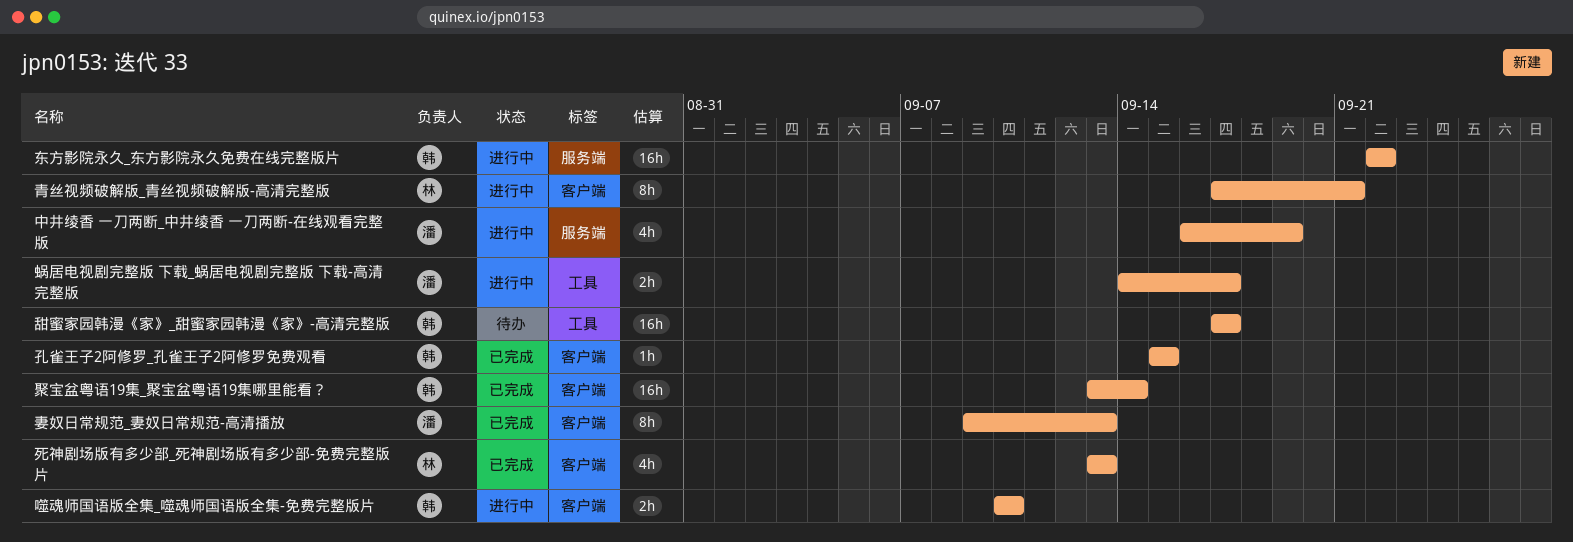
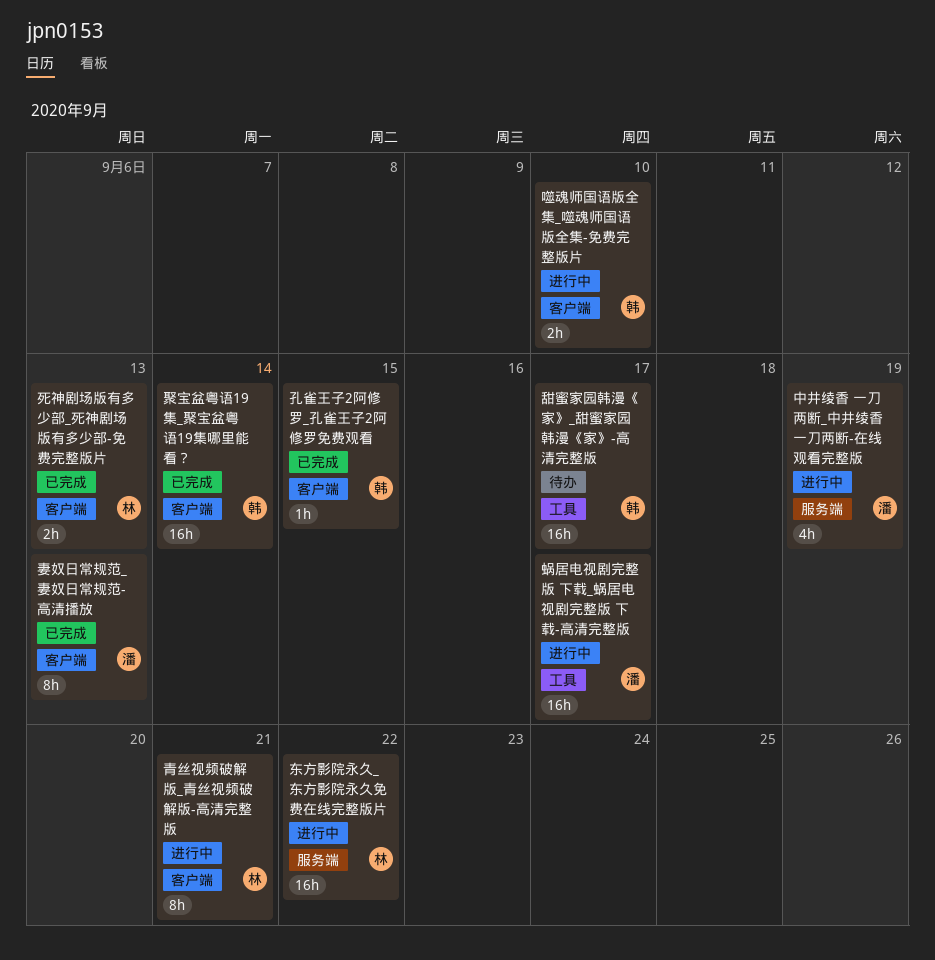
东方影院永久_东方影院永久免费在线完整版片, owner: 韩 -> 林
死神剧场版有多少部_死神剧场版有多少部-免费完整版片, estimate: 4h -> 2h
蜗居电视剧完整版 下载_蜗居电视剧完整版 下载-高清完整版, estimate: 2h -> 16h

